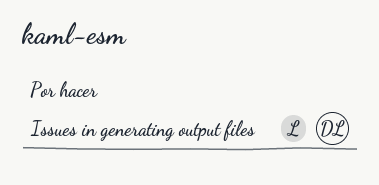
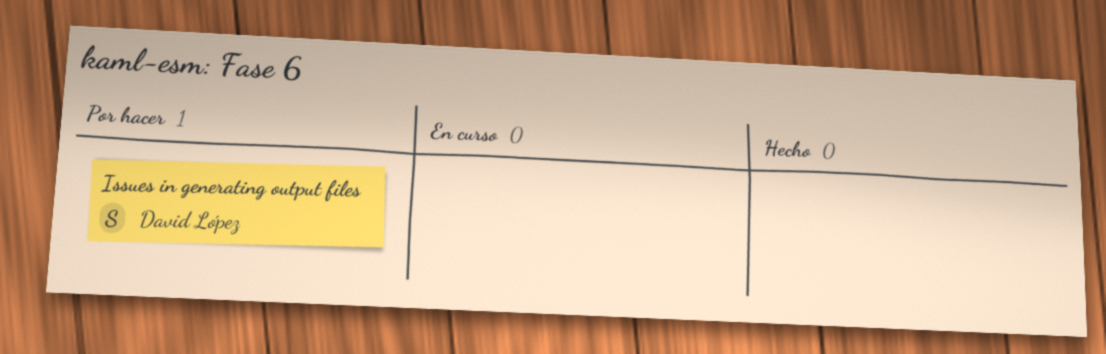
Issues in generating output files, estimate: L -> S

